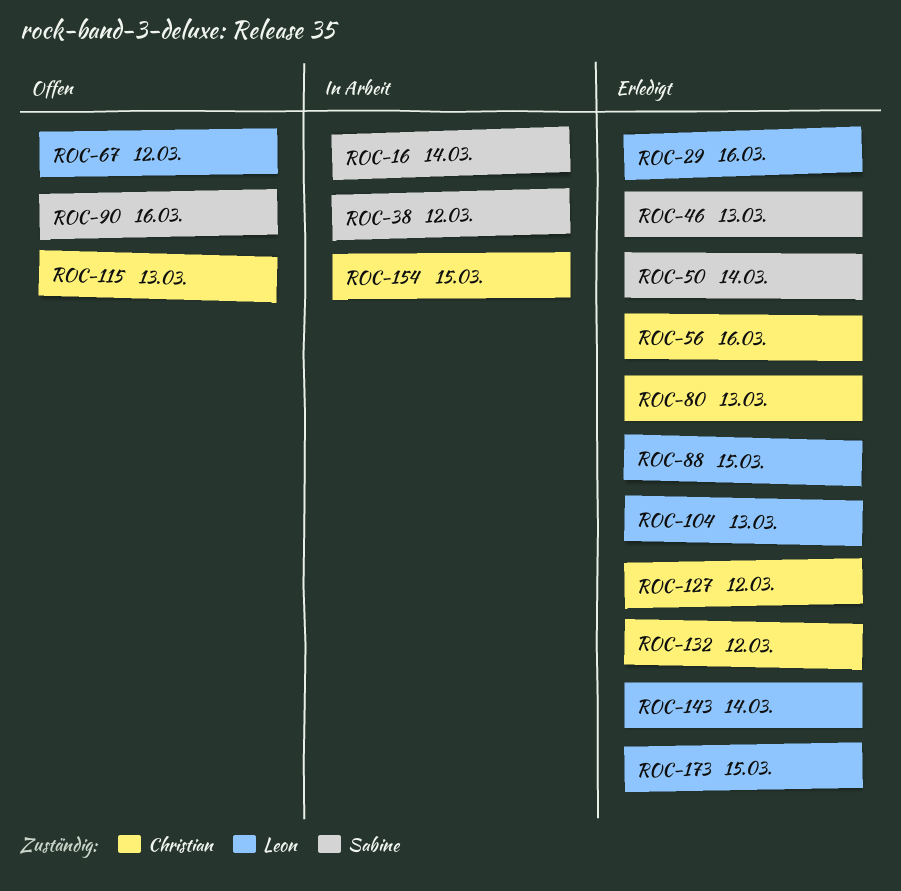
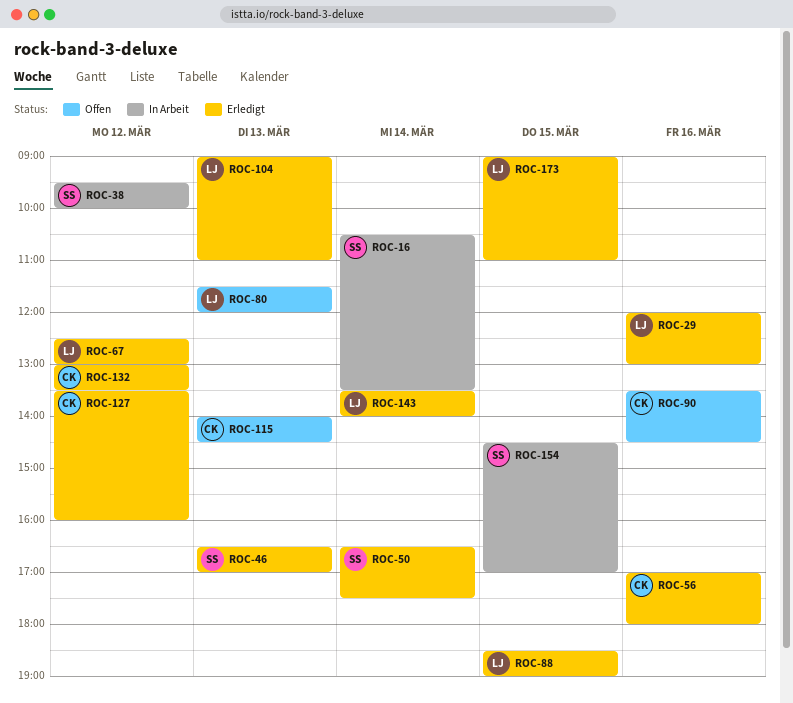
ROC-67, status: Offen -> Erledigt
ROC-80, status: Erledigt -> Offen
ROC-80, owner: Christian -> Leon
ROC-90, owner: Sabine -> Christian
ROC-154, owner: Christian -> Sabine

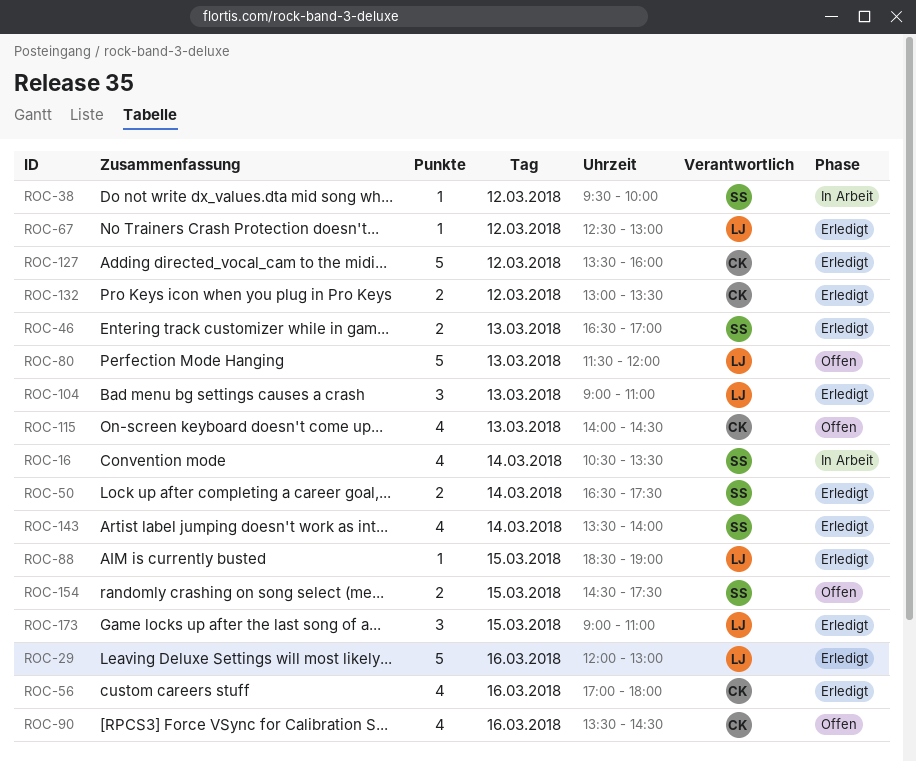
ROC-143, owner: LJ -> SS
ROC-154, status: In Arbeit -> Offen
ROC-154, ends: 17:00 -> 17:30

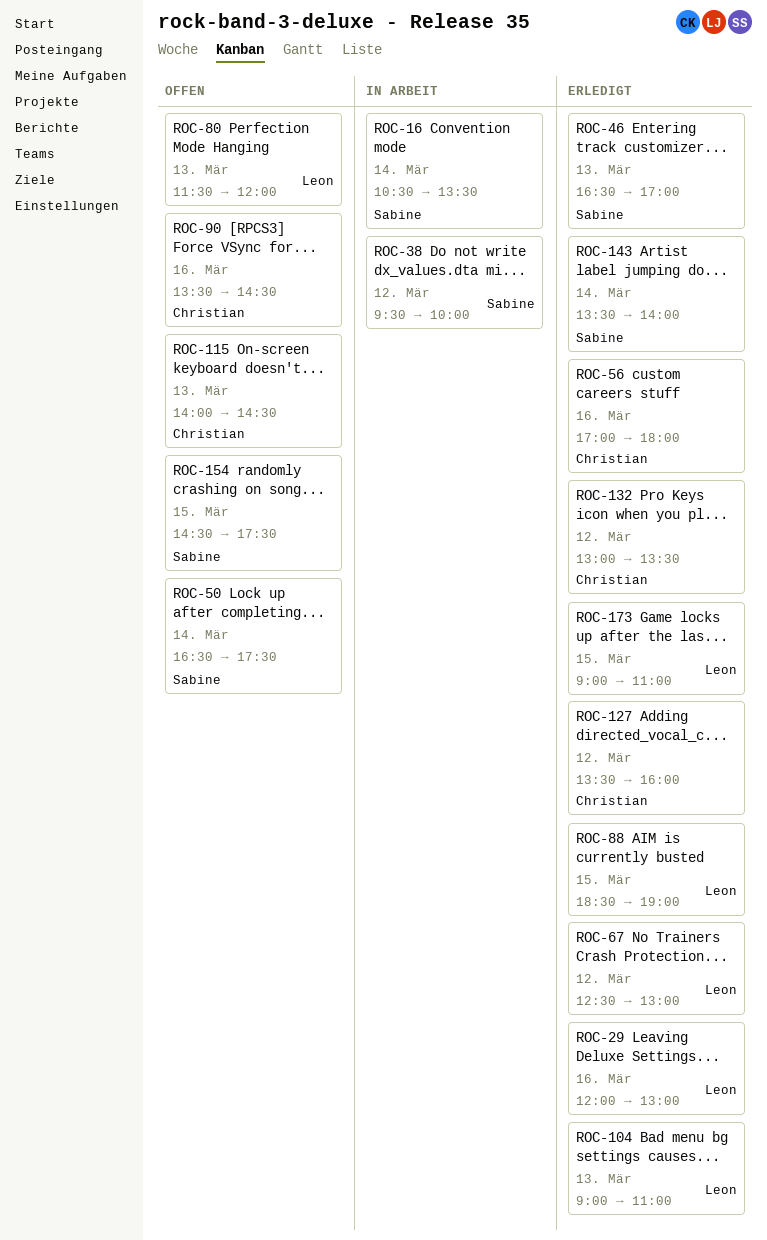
ROC-50, status: Erledigt -> Offen

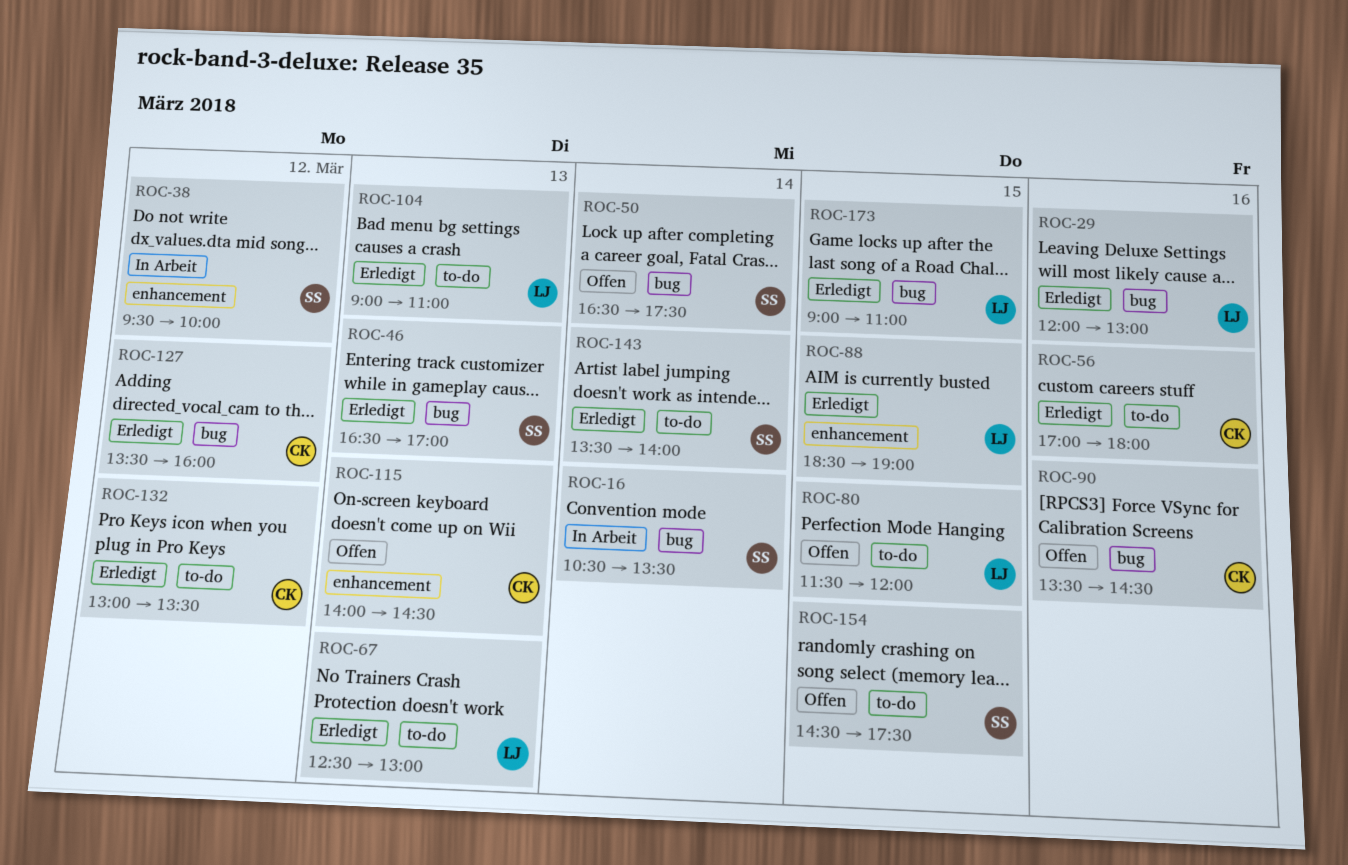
ROC-67, day: Mar 12 -> Mar 13
ROC-80, day: Mar 13 -> Mar 15

